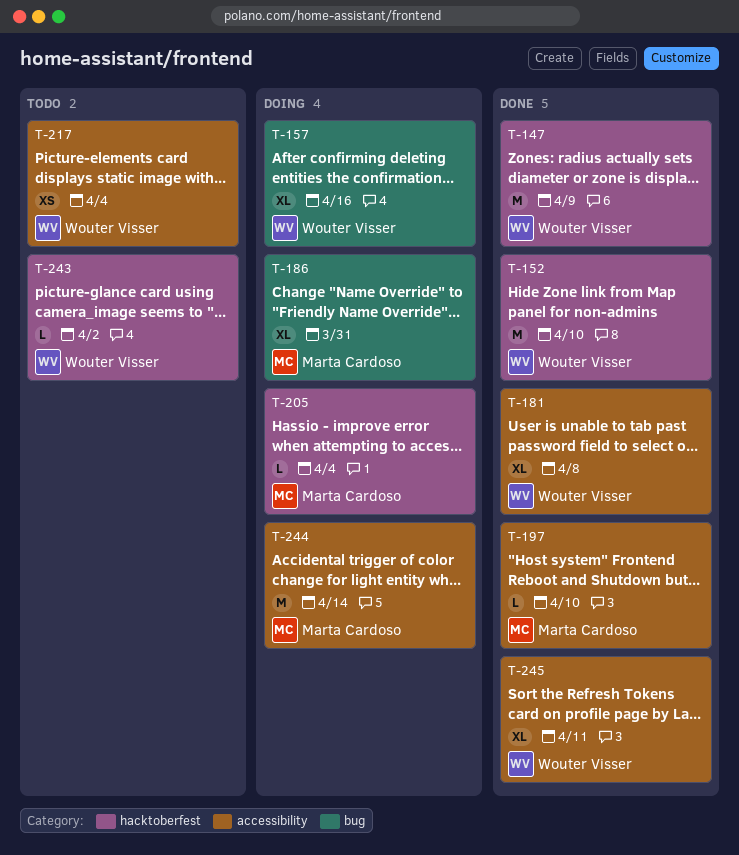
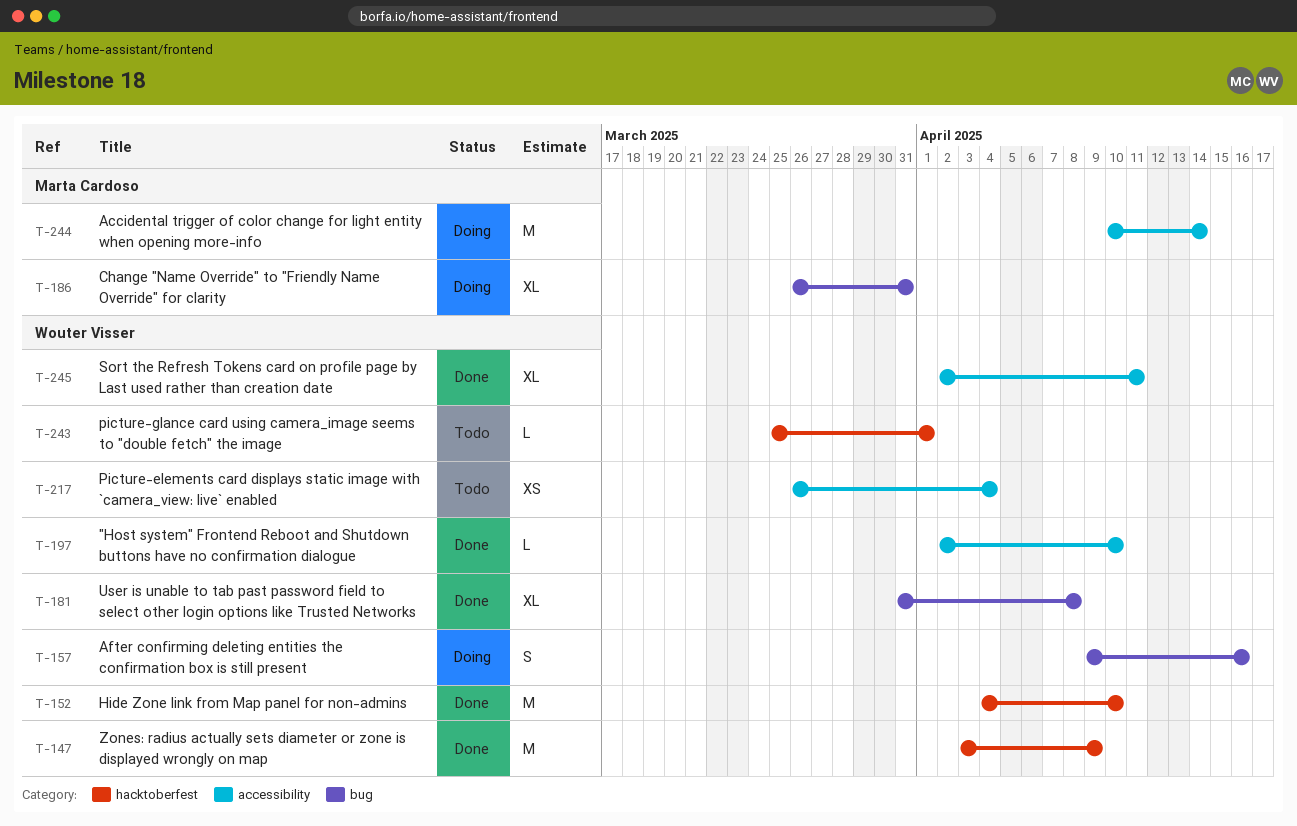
T-157, estimate: XL -> S
T-181, label: accessibility -> bug
T-197, owner: Marta Cardoso -> Wouter Visser
T-205: present -> none
T-243, due: Apr 2 -> Apr 1

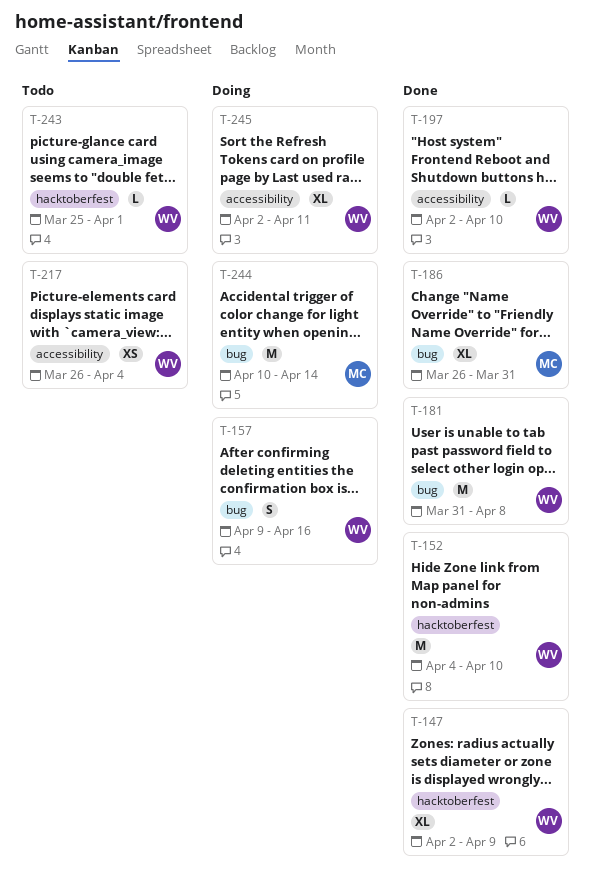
T-147, estimate: M -> XL
T-147, start: Apr 3 -> Apr 2
T-181, estimate: XL -> M
T-186, status: Doing -> Done
T-244, label: accessibility -> bug
T-245, status: Done -> Doing

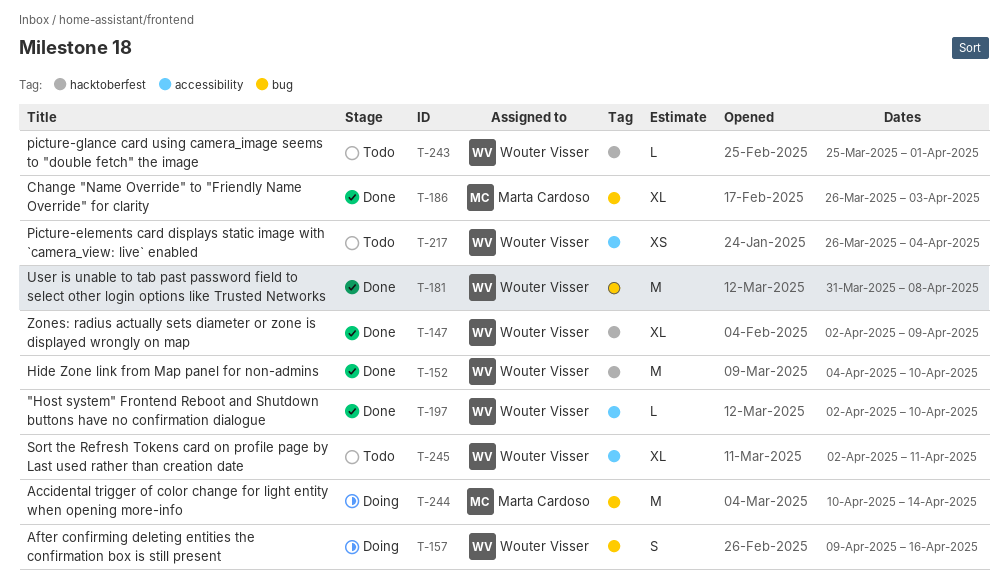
T-186, due: Mar 31 -> Apr 3
T-245, status: Doing -> Todo

